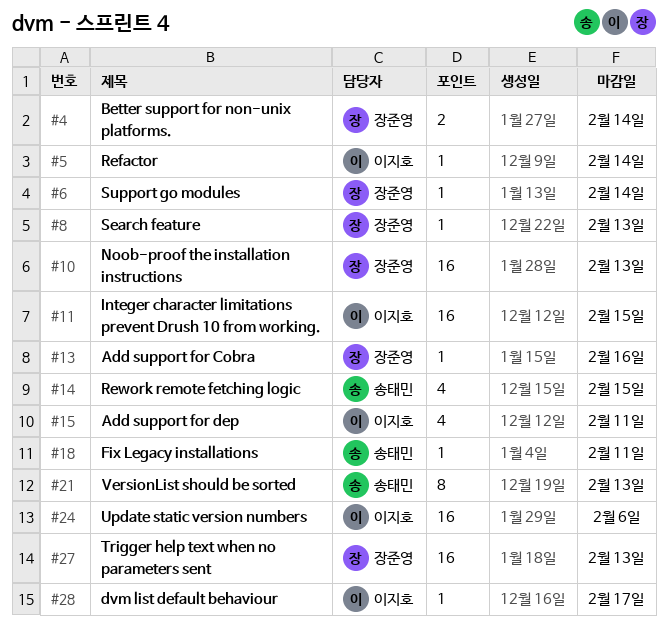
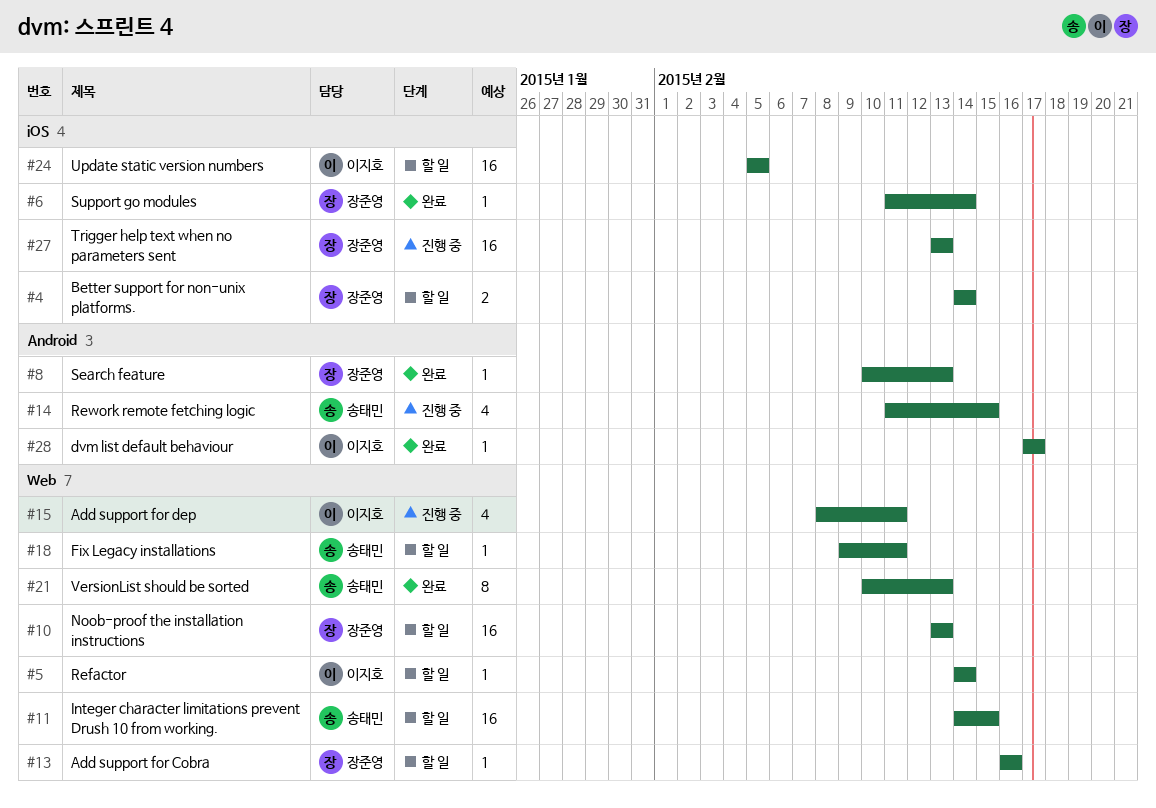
#11, owner: 이지호 -> 송태민
#24, due: Feb 6 -> Feb 5

